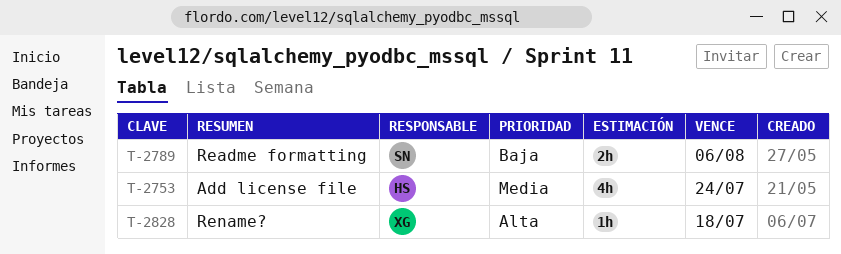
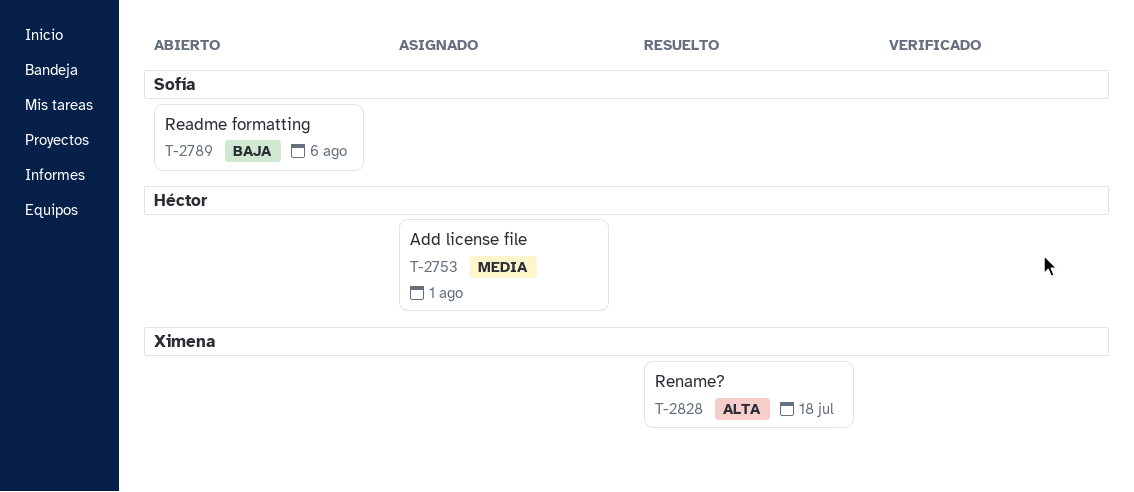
T-2753, due: Jul 24 -> Aug 1

